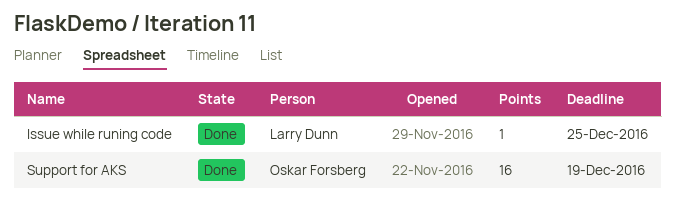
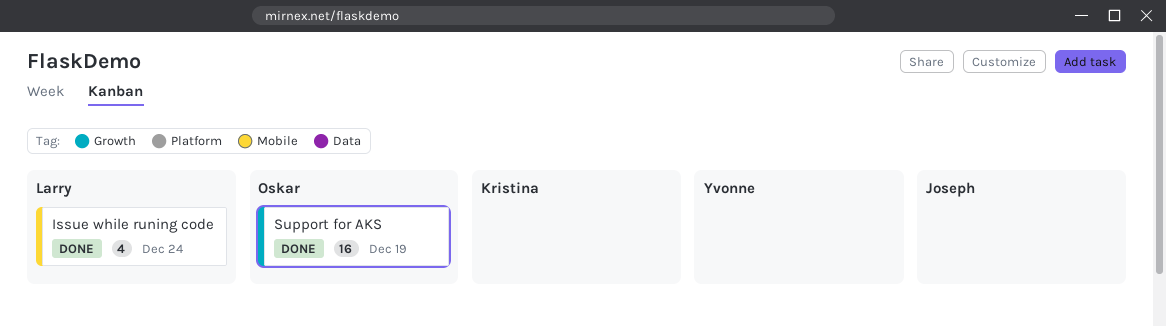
Issue while runing code, estimate: 1 -> 4
Issue while runing code, due: Dec 25 -> Dec 24

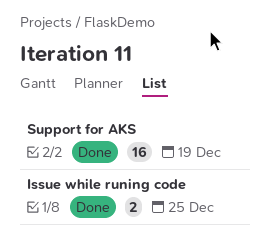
Issue while runing code, estimate: 4 -> 2
Issue while runing code, due: Dec 24 -> Dec 25

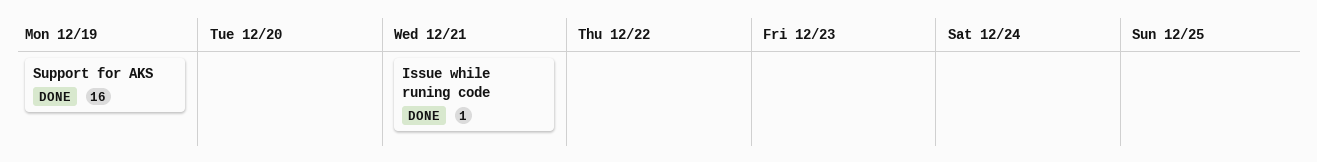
Issue while runing code, estimate: 2 -> 1
Issue while runing code, due: Dec 25 -> Dec 21

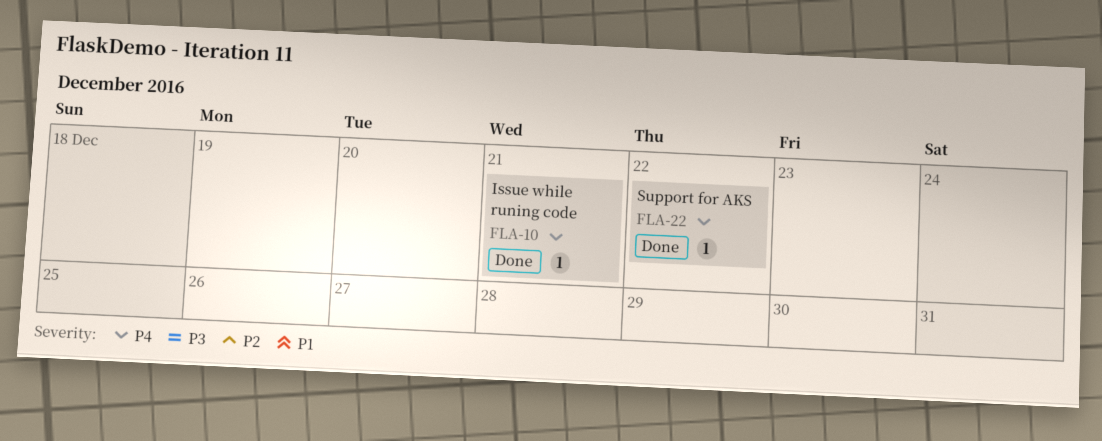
Support for AKS, estimate: 16 -> 1
Support for AKS, due: Dec 19 -> Dec 22

